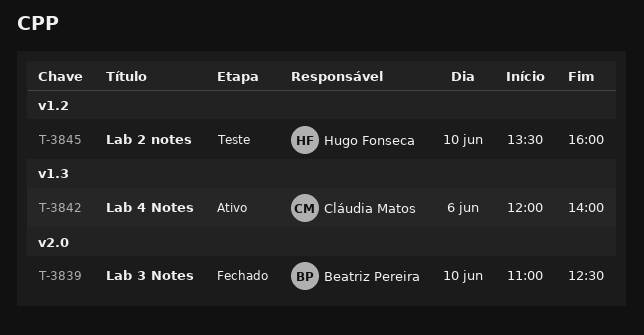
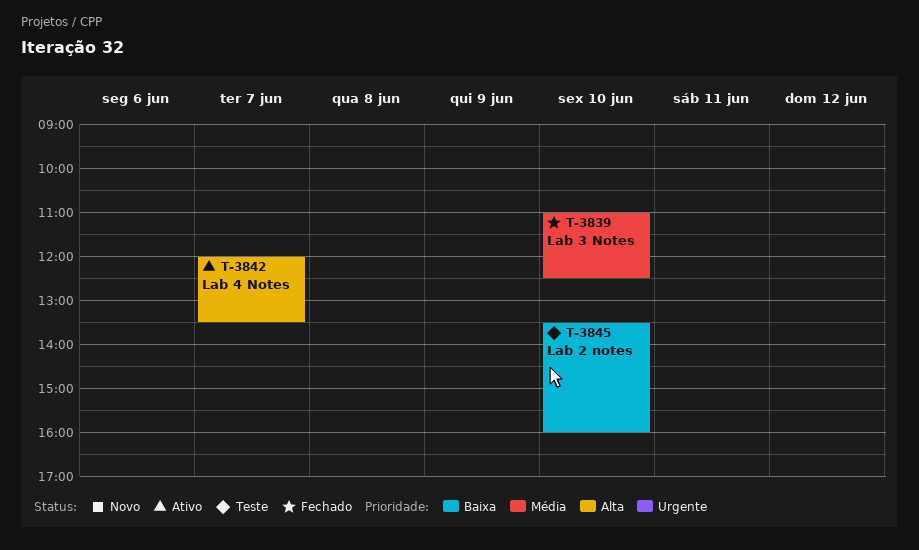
T-3842, day: Jun 6 -> Jun 7
T-3842, ends: 14:00 -> 13:30

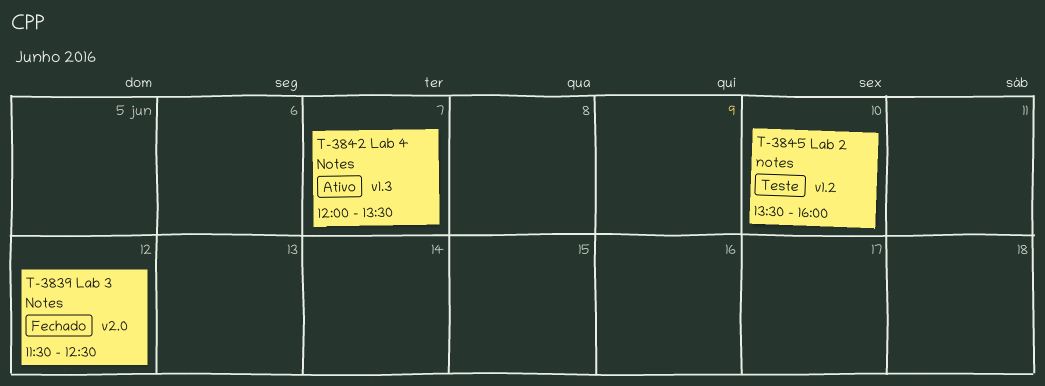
T-3839, day: Jun 10 -> Jun 12
T-3839, begins: 11:00 -> 11:30

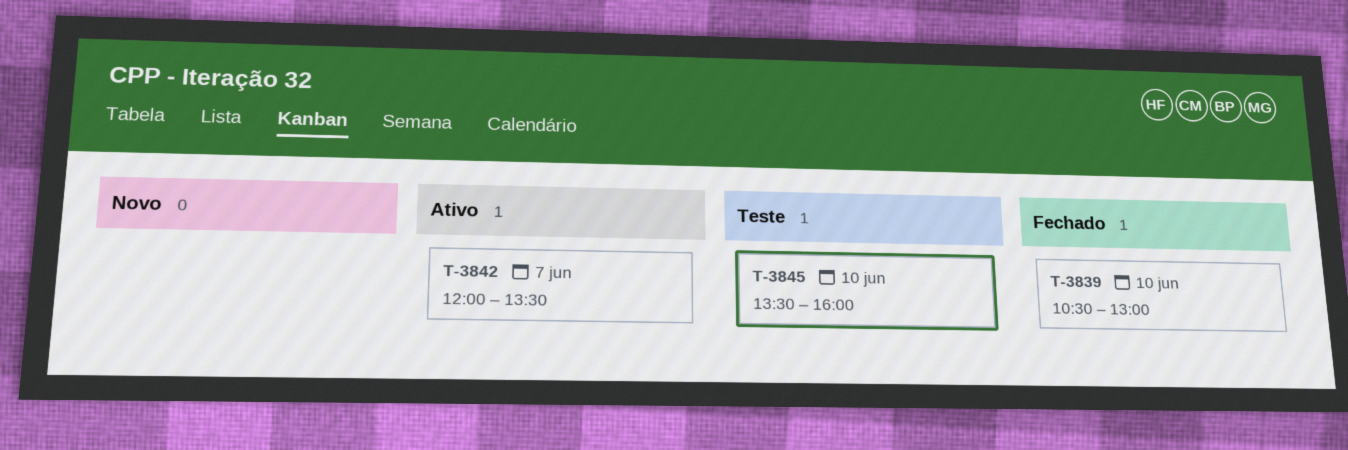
T-3839, day: Jun 12 -> Jun 10
T-3839, begins: 11:30 -> 10:30
T-3839, ends: 12:30 -> 13:00

